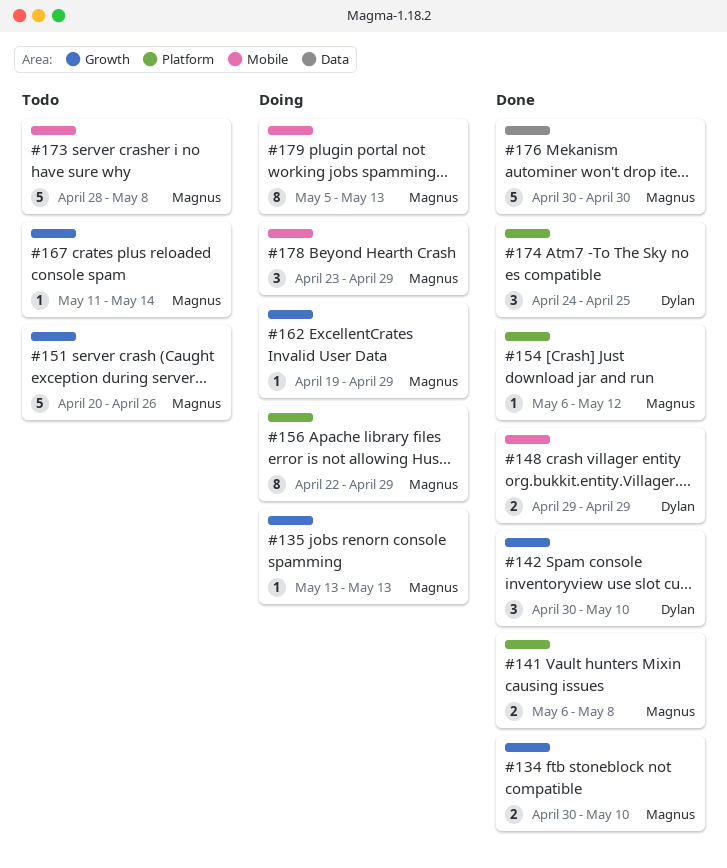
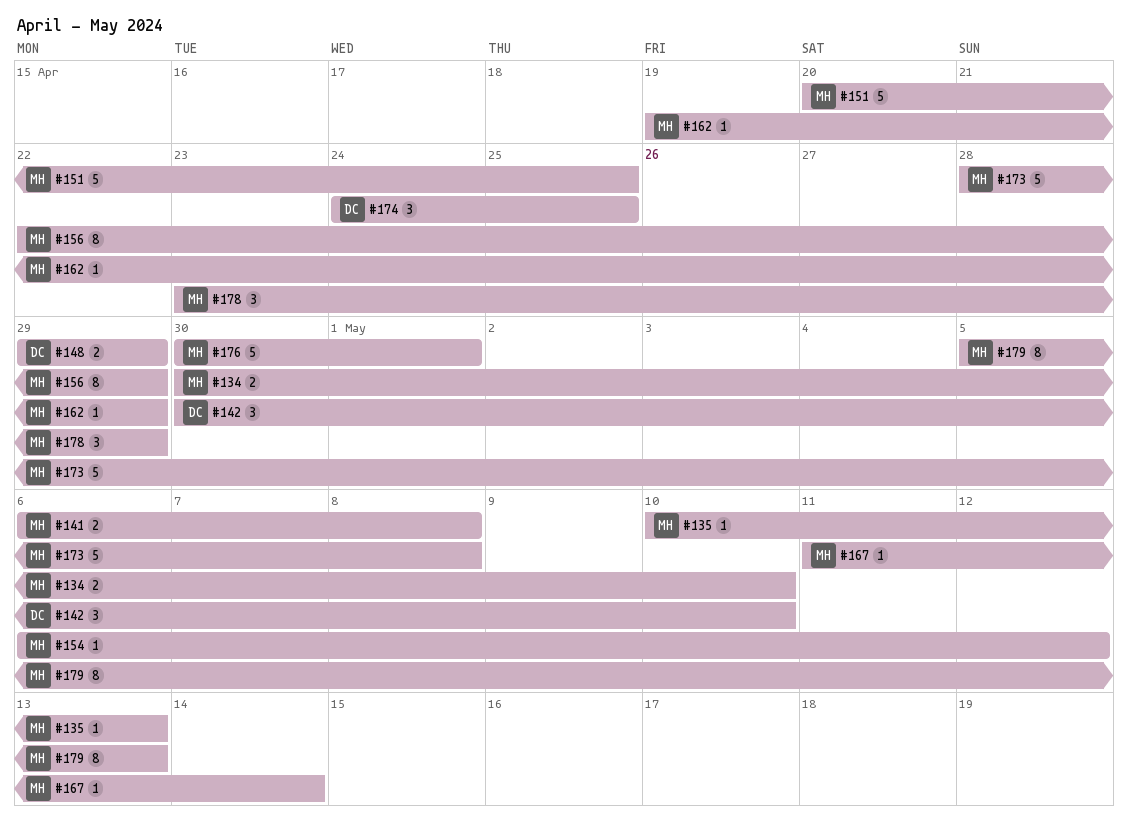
#135, start: May 13 -> May 10
#151, due: Apr 26 -> Apr 25
#176, due: Apr 30 -> May 1

